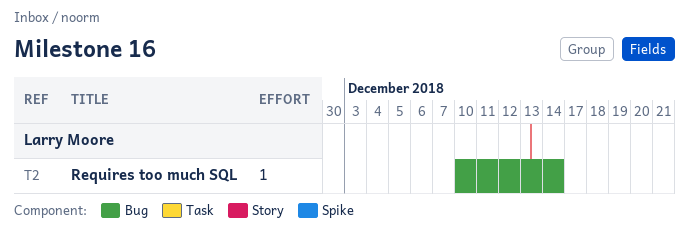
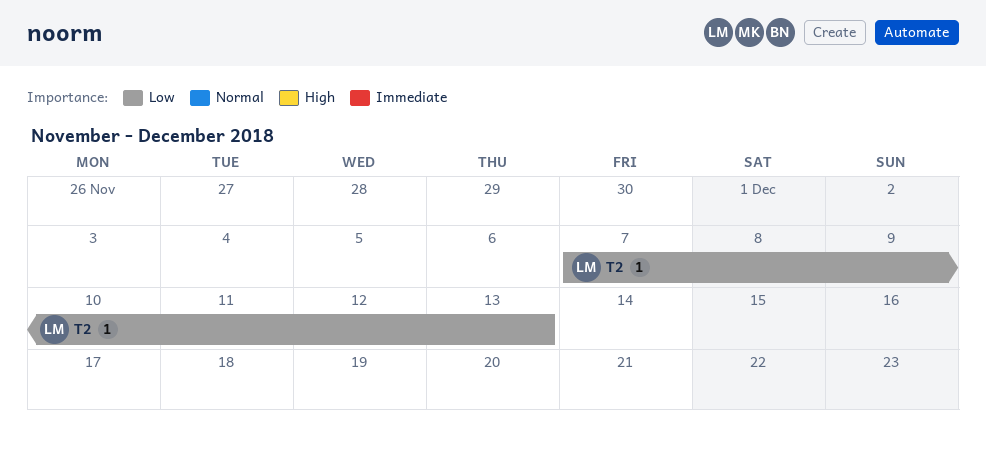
T2, start: Dec 10 -> Dec 7
T2, due: Dec 14 -> Dec 13

